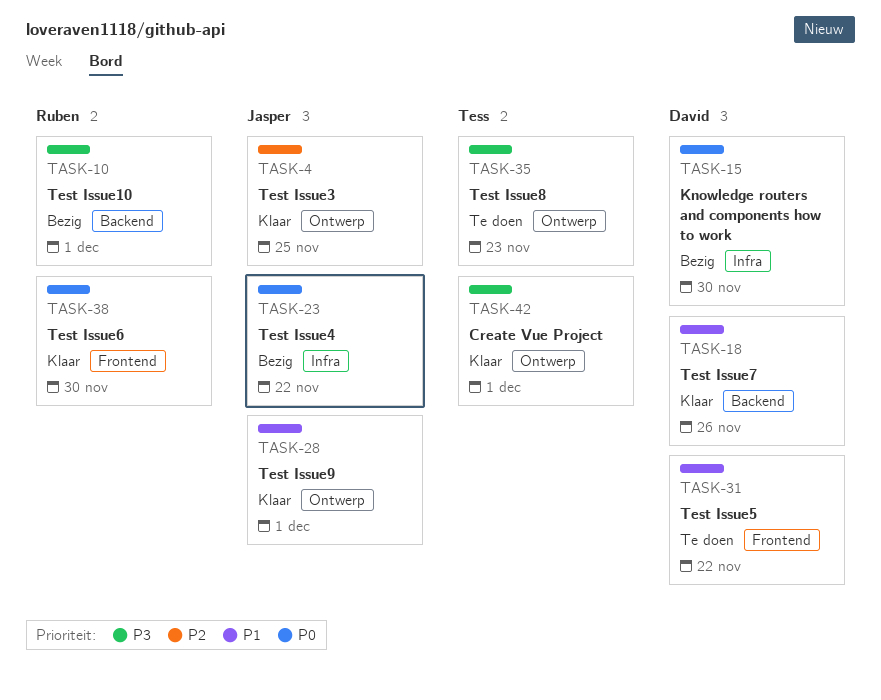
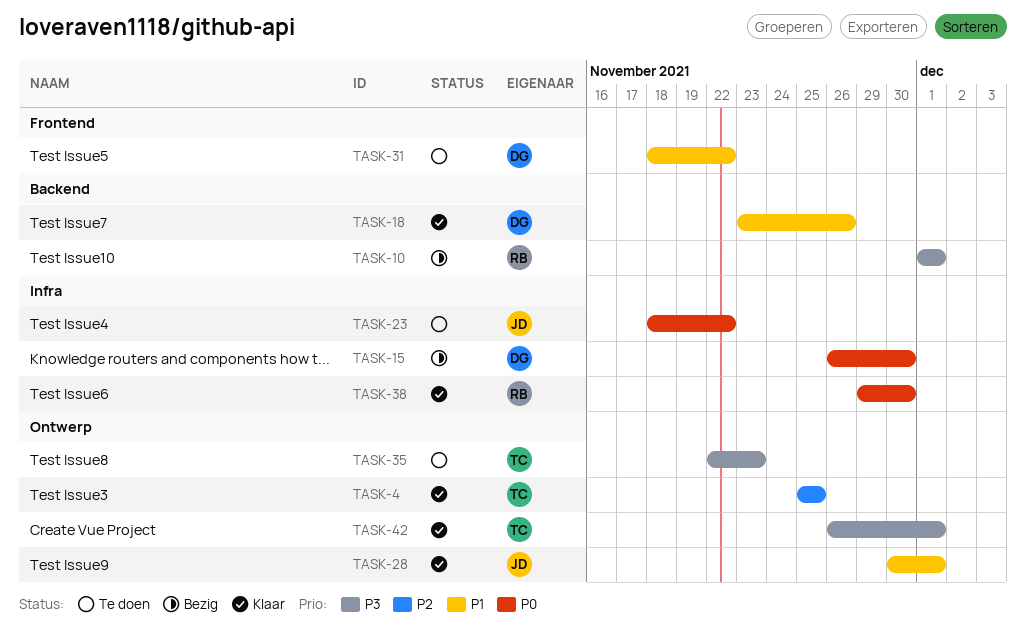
TASK-4, owner: Jasper -> Tess
TASK-23, status: Bezig -> Te doen
TASK-38, label: Frontend -> Infra

